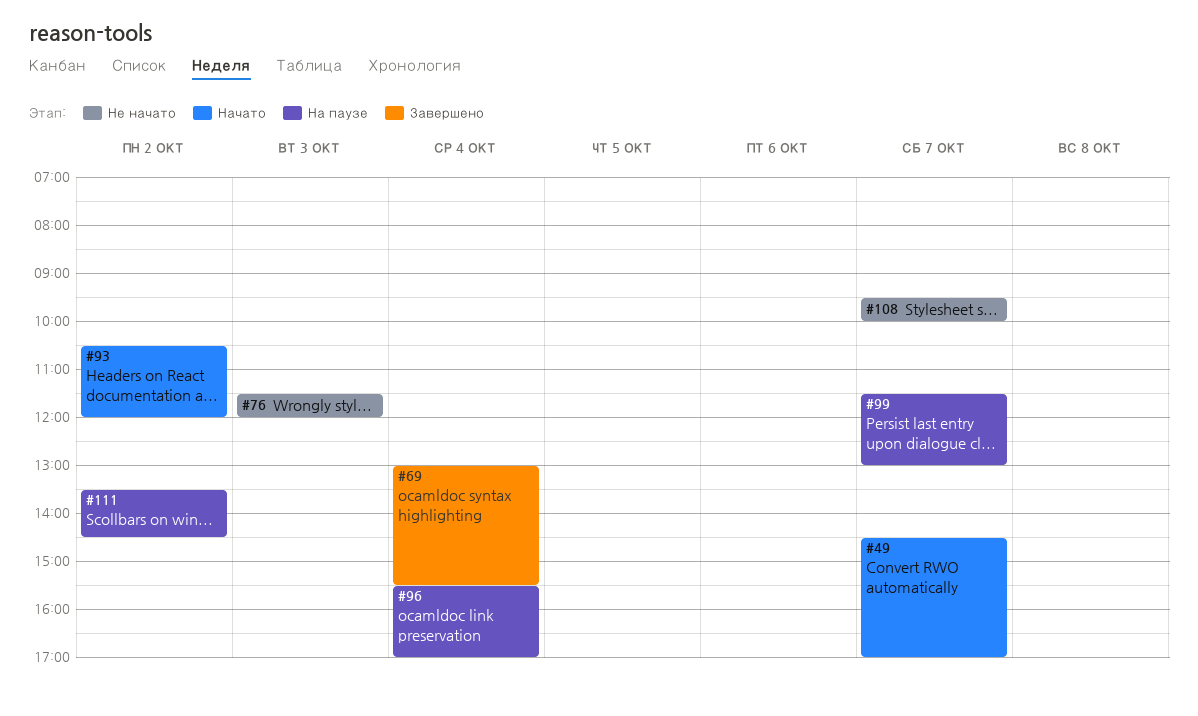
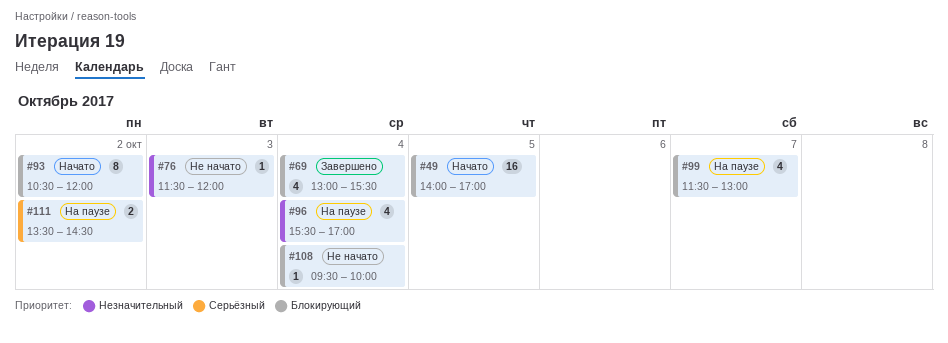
#49, day: Oct 7 -> Oct 5
#49, begins: 14:30 -> 14:00
#108, day: Oct 7 -> Oct 4

